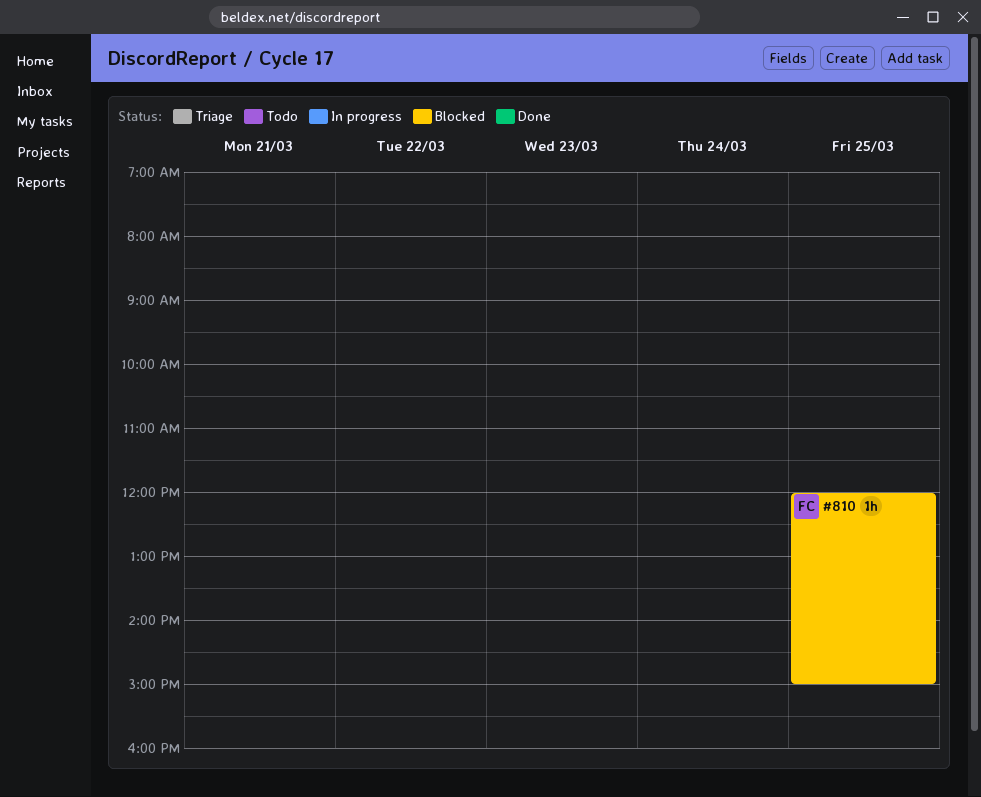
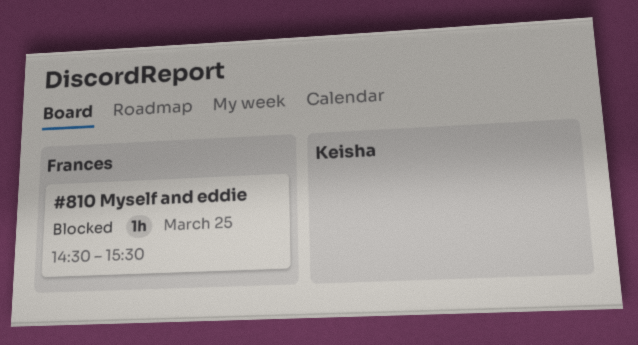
#810, begins: 12:00 -> 14:30
#810, ends: 15:00 -> 15:30

